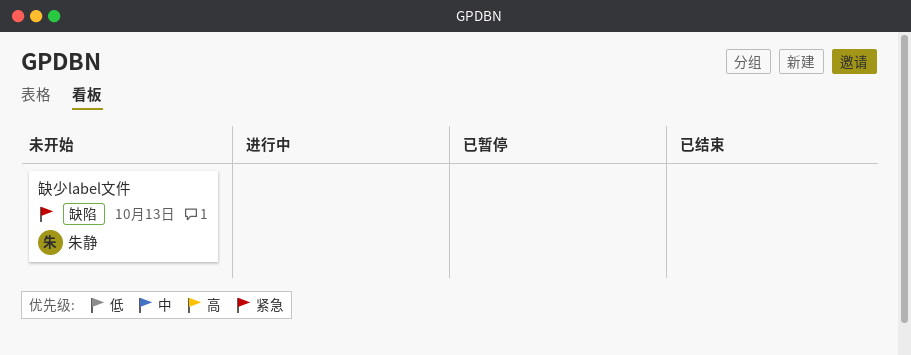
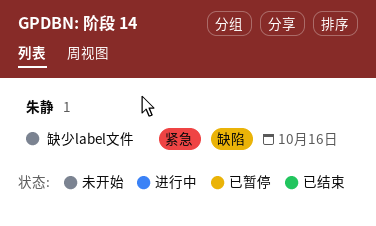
缺少label文件, due: Oct 13 -> Oct 16

